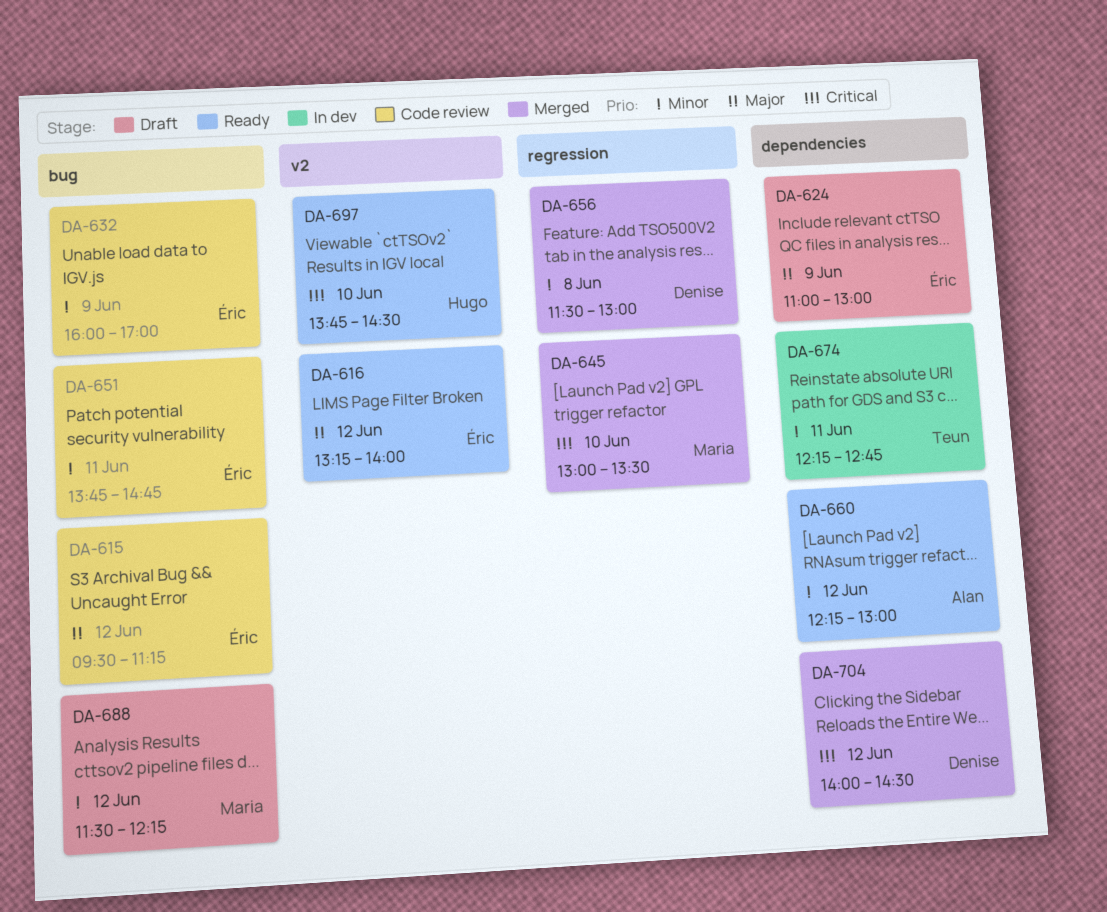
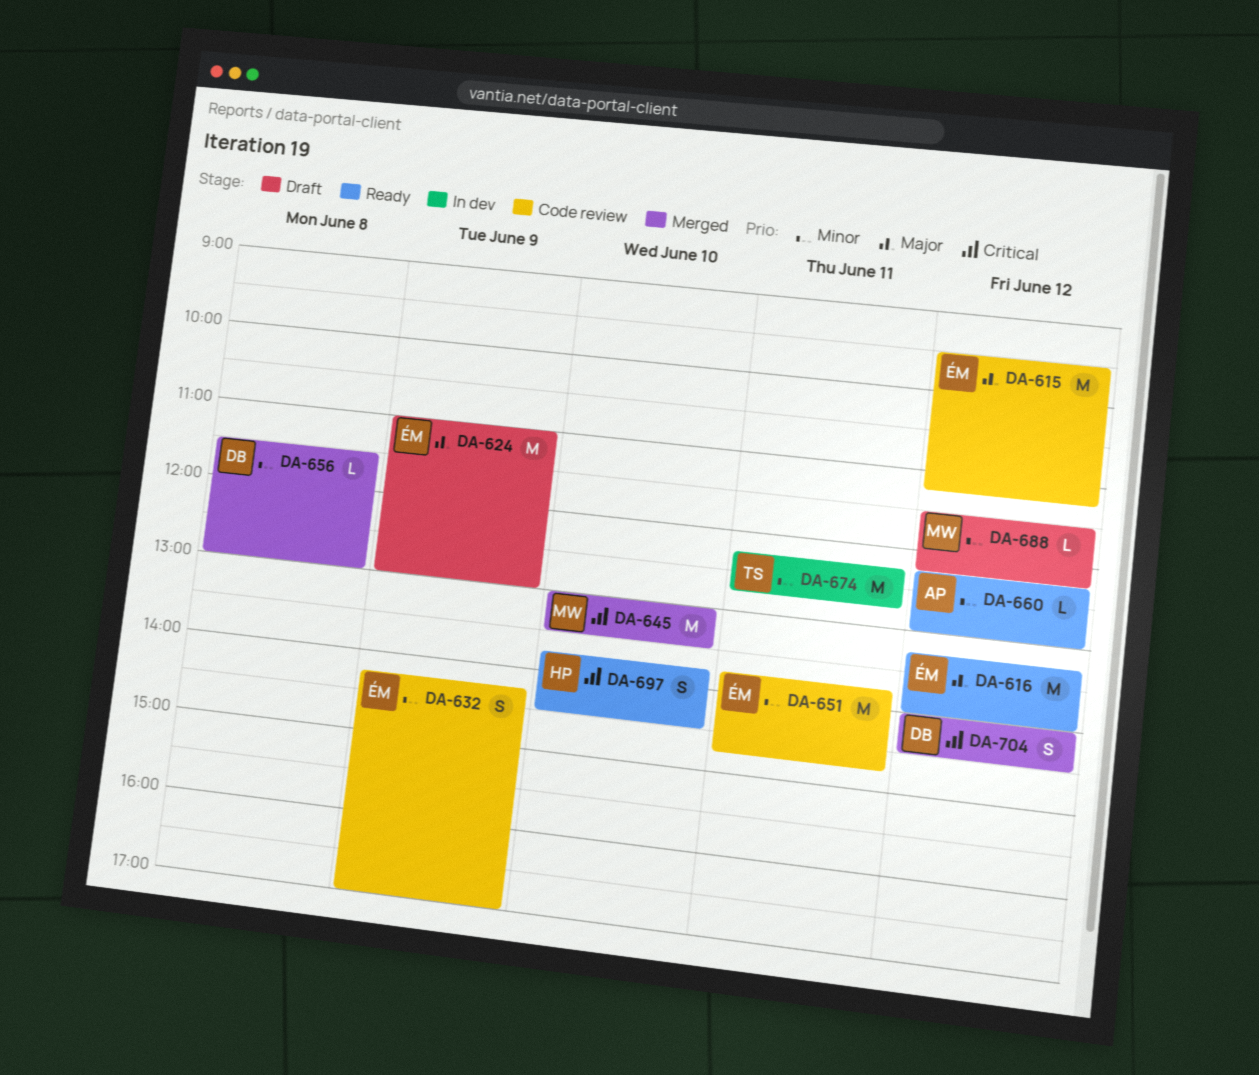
DA-632, begins: 16:00 -> 14:15

